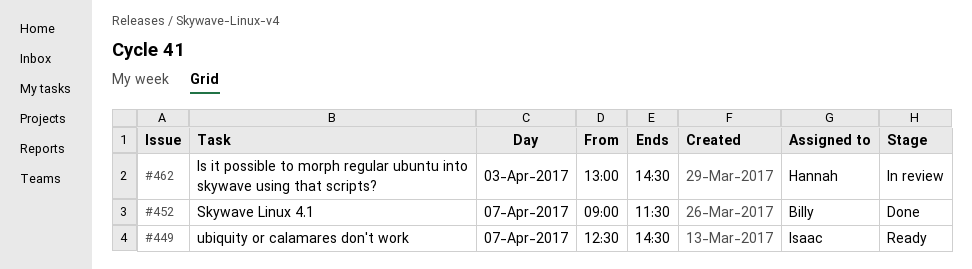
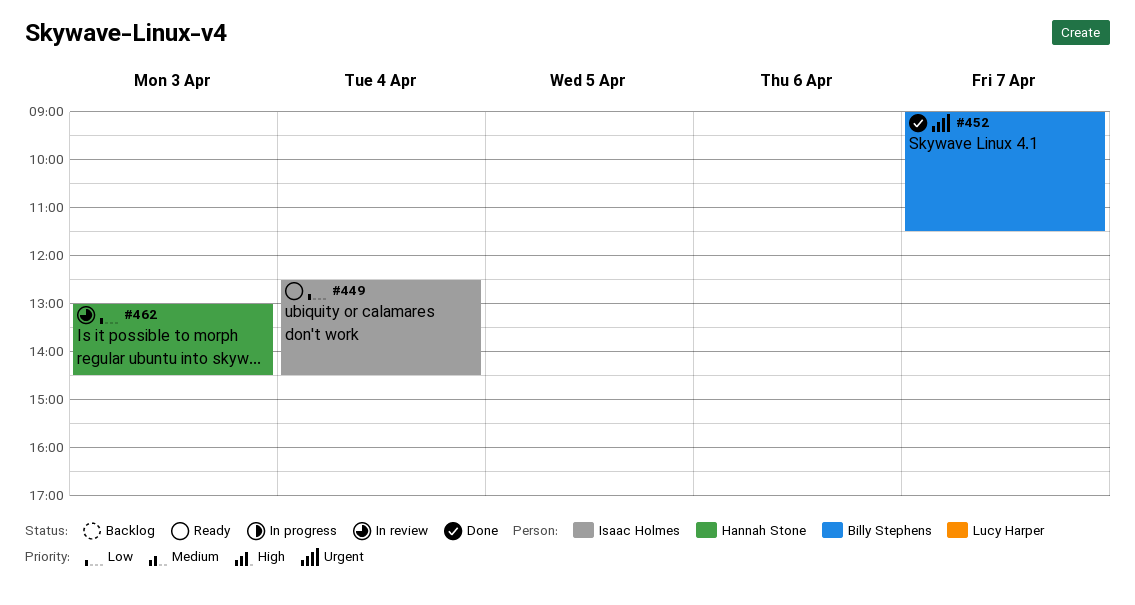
#449, day: Apr 7 -> Apr 4

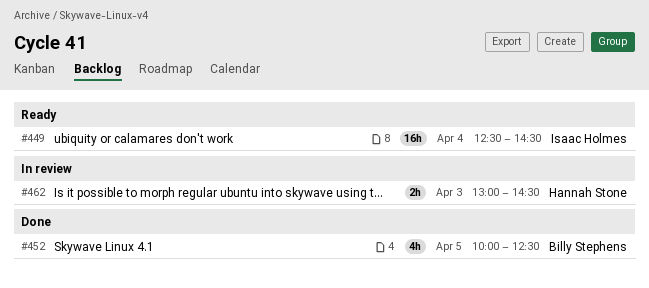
#452, day: Apr 7 -> Apr 5
#452, begins: 09:00 -> 10:00
#452, ends: 11:30 -> 12:30

